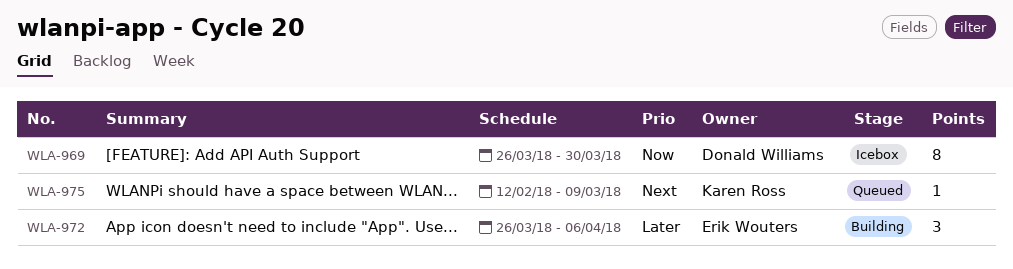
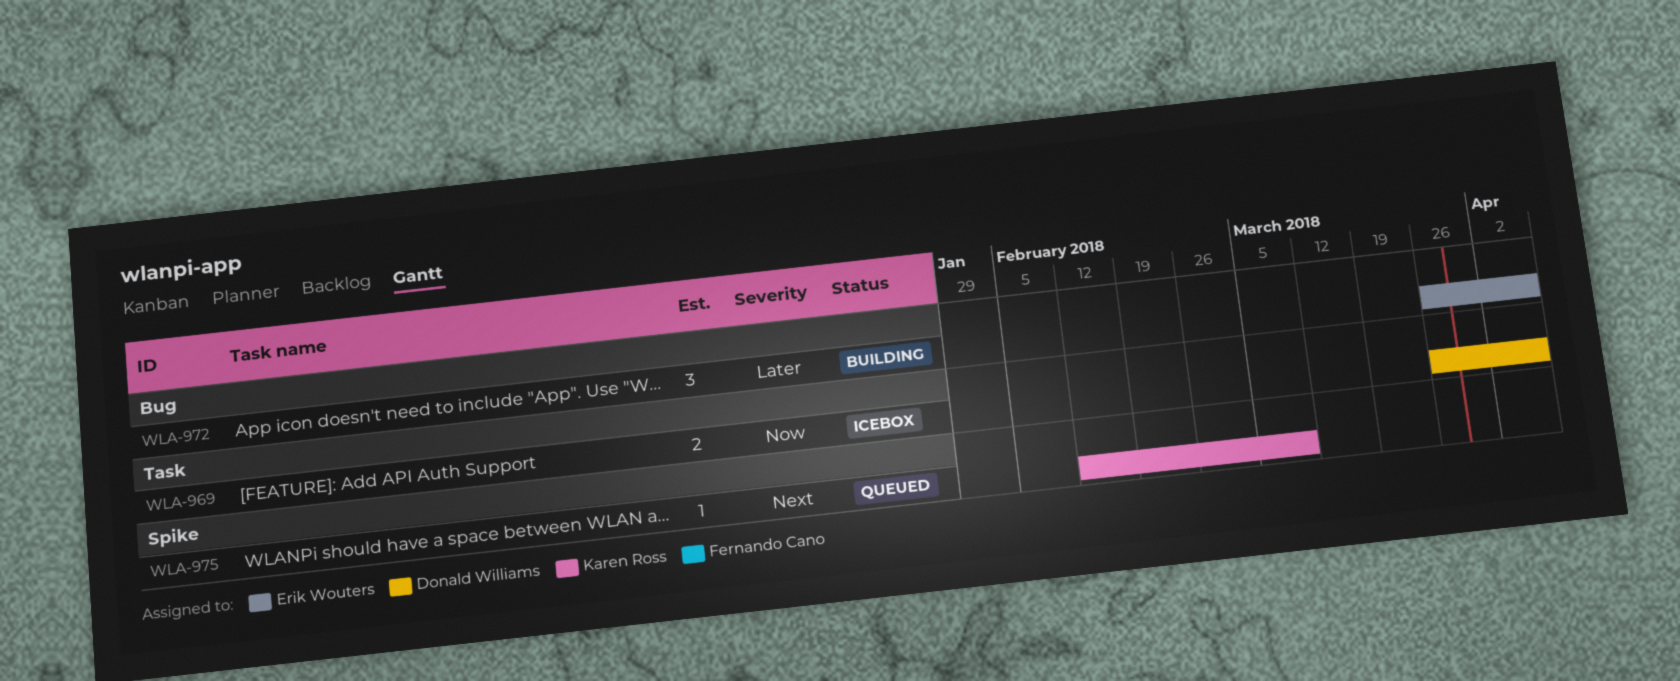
WLA-969, estimate: 8 -> 2
WLA-969, due: Mar 30 -> Apr 6

